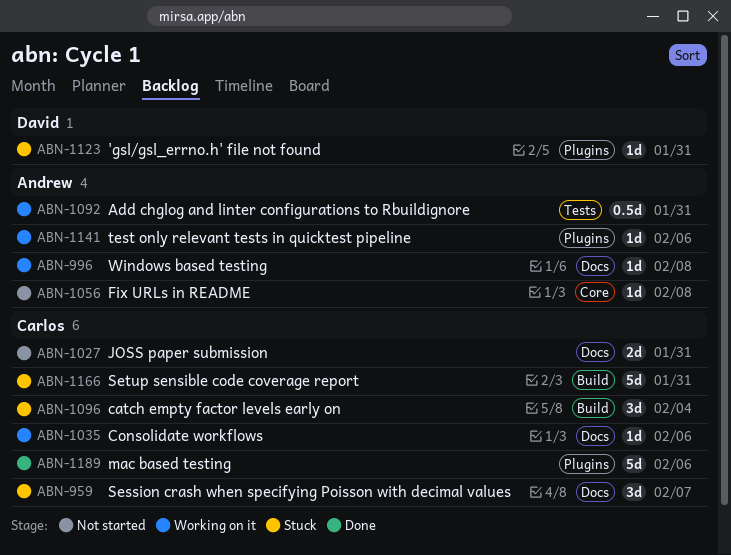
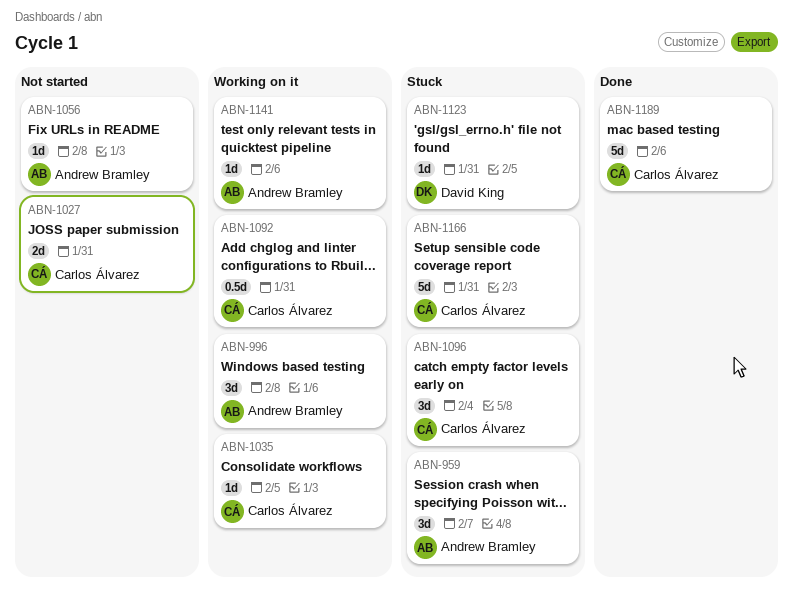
ABN-959, owner: Carlos Álvarez -> Andrew Bramley
ABN-996, estimate: 1d -> 3d
ABN-1035, due: Feb 6 -> Feb 5
ABN-1092, owner: Andrew Bramley -> Carlos Álvarez

